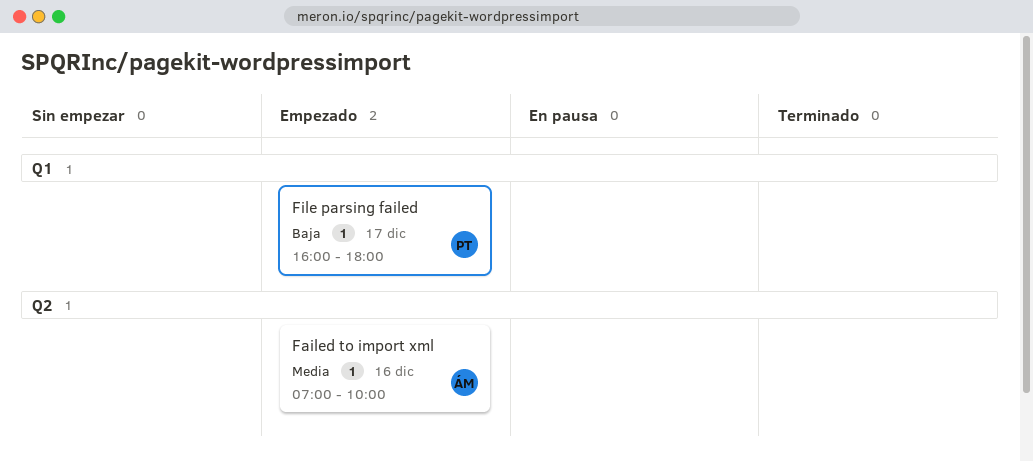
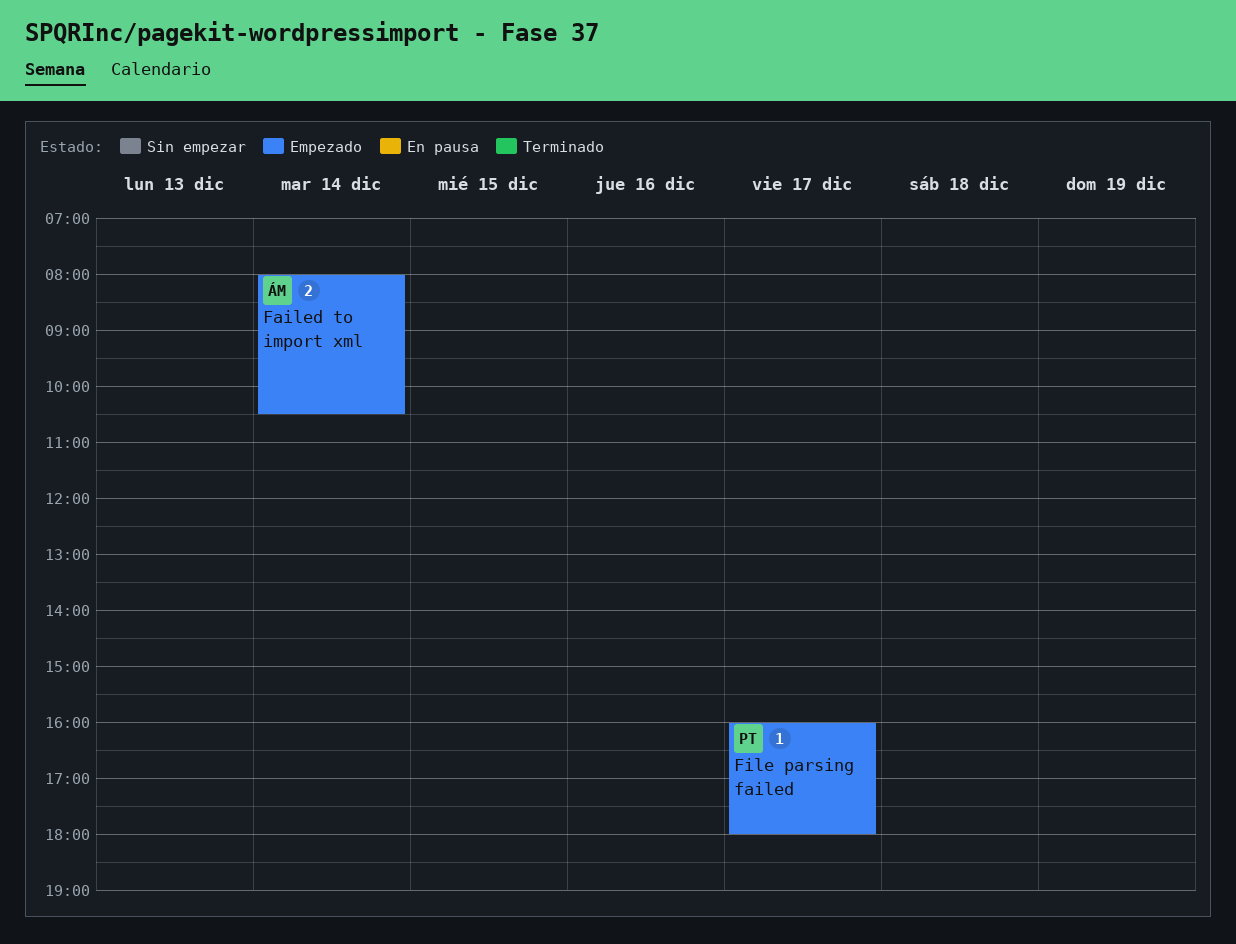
Failed to import xml, estimate: 1 -> 2
Failed to import xml, day: Dec 16 -> Dec 14
Failed to import xml, begins: 07:00 -> 08:00
Failed to import xml, ends: 10:00 -> 10:30

